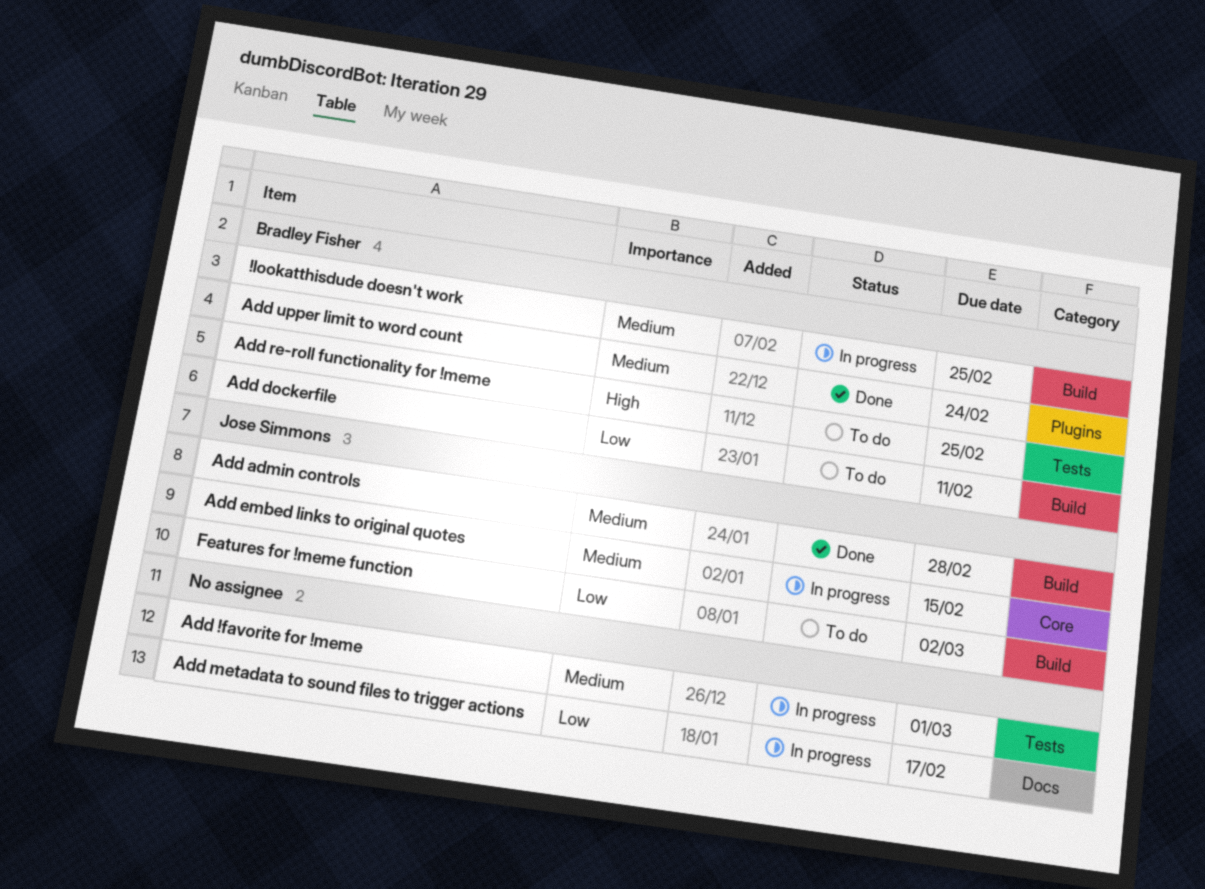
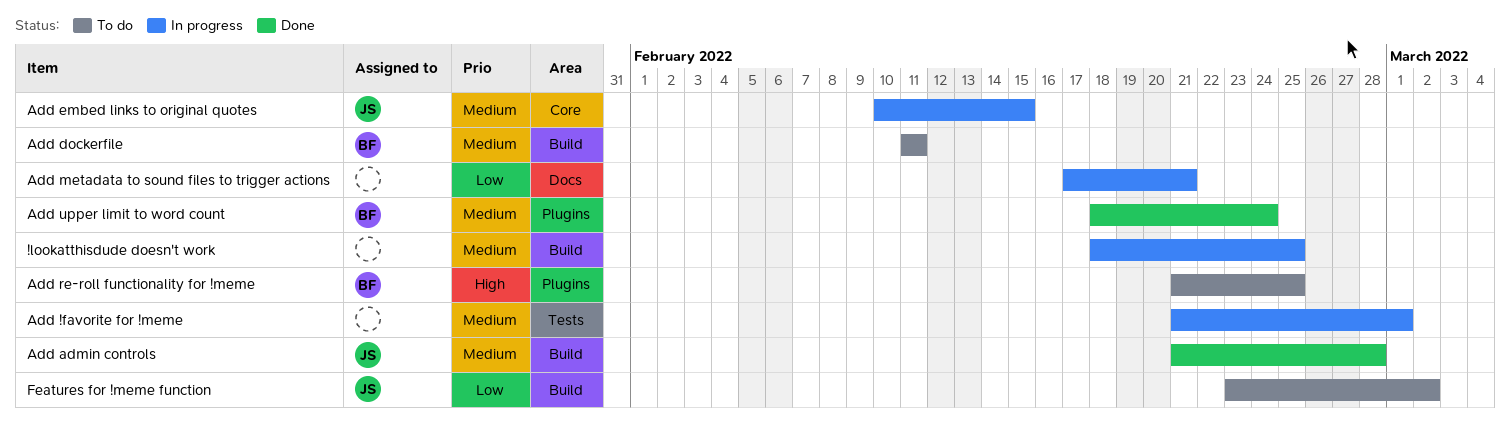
!lookatthisdude doesn't work, owner: Bradley Fisher -> none
Add dockerfile, priority: Low -> Medium
Add metadata to sound files to trigger actions, due: Feb 17 -> Feb 21
Add re-roll functionality for !meme, label: Tests -> Plugins

